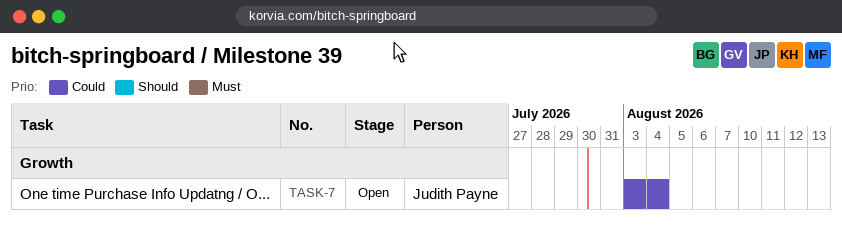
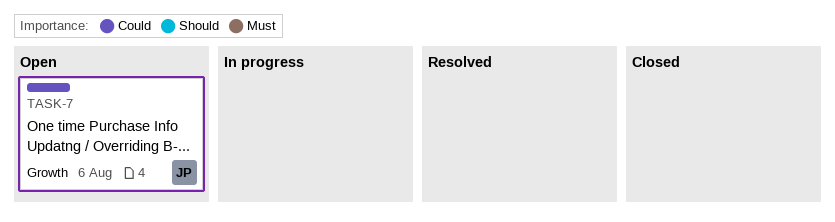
TASK-7, due: Aug 4 -> Aug 6

